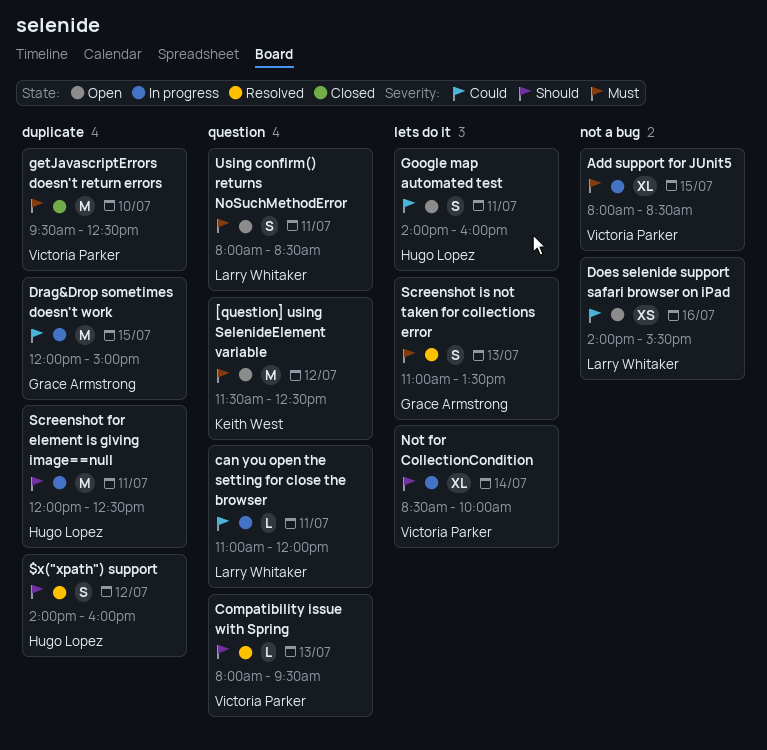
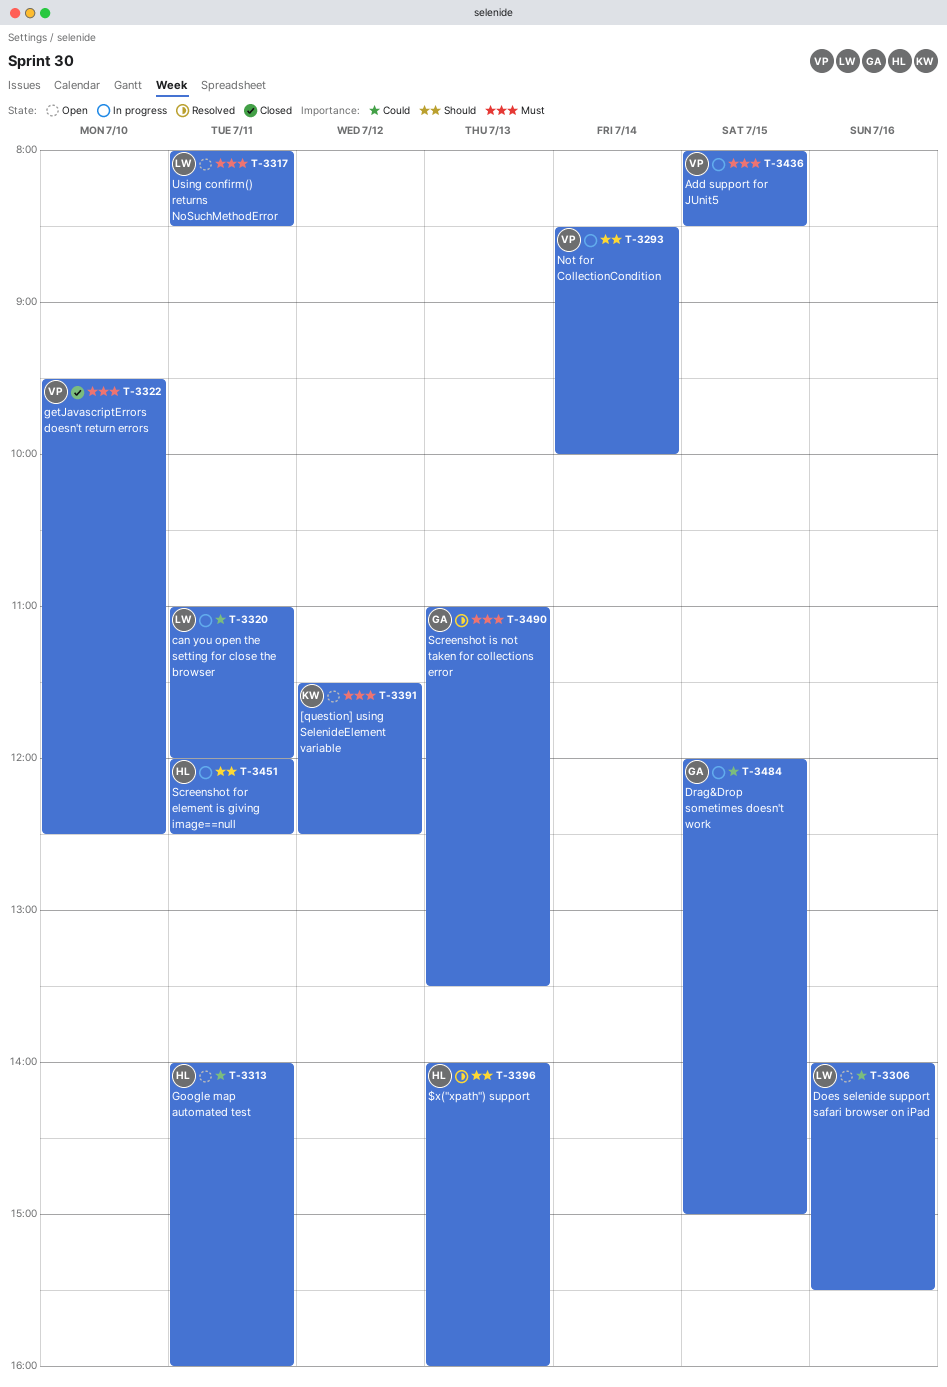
$x("xpath") support, day: Jul 12 -> Jul 13
Compatibility issue with Spring: present -> none

